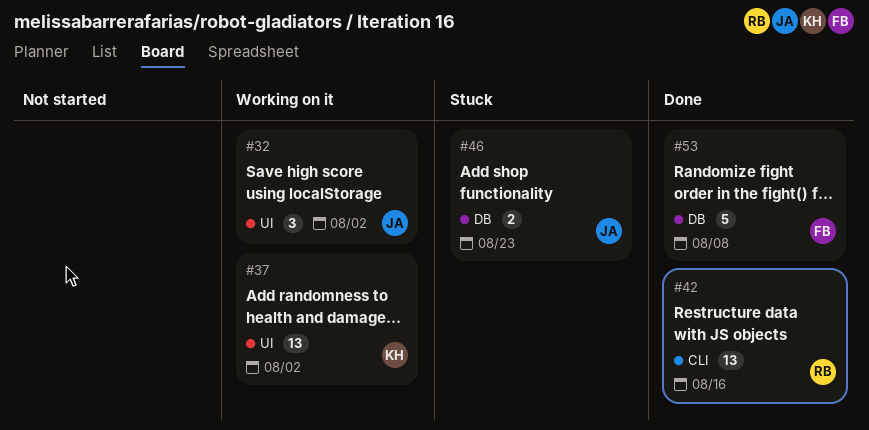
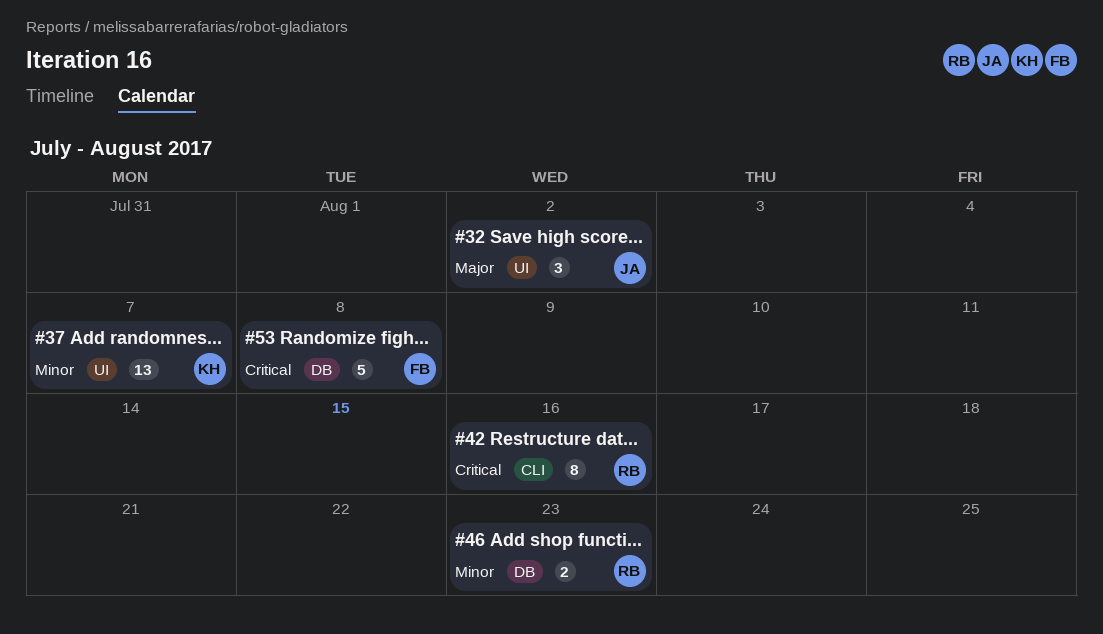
#37, due: Aug 2 -> Aug 7
#42, estimate: 13 -> 8
#46, owner: JA -> RB

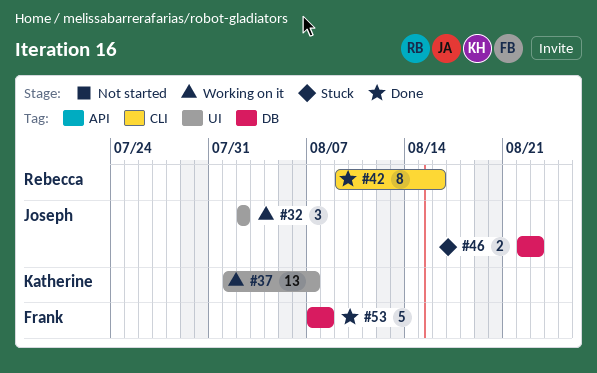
#46, owner: Rebecca -> Joseph

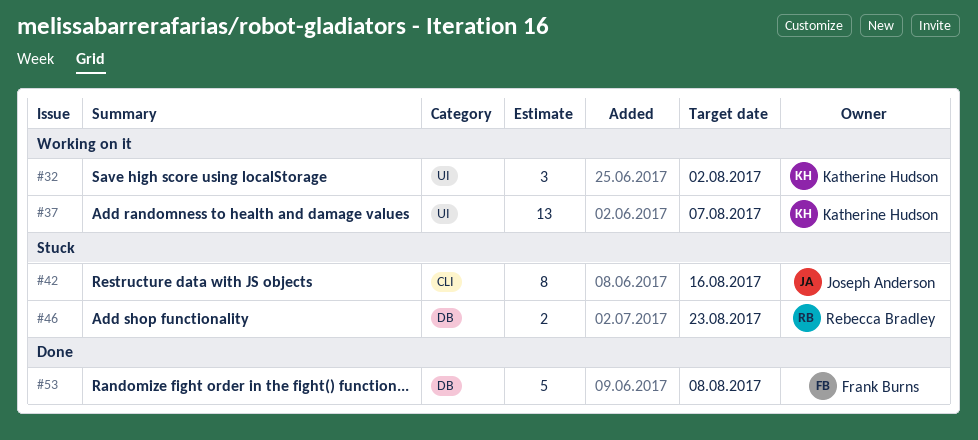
#32, owner: Joseph Anderson -> Katherine Hudson
#42, status: Done -> Stuck
#42, owner: Rebecca Bradley -> Joseph Anderson
#46, owner: Joseph Anderson -> Rebecca Bradley

